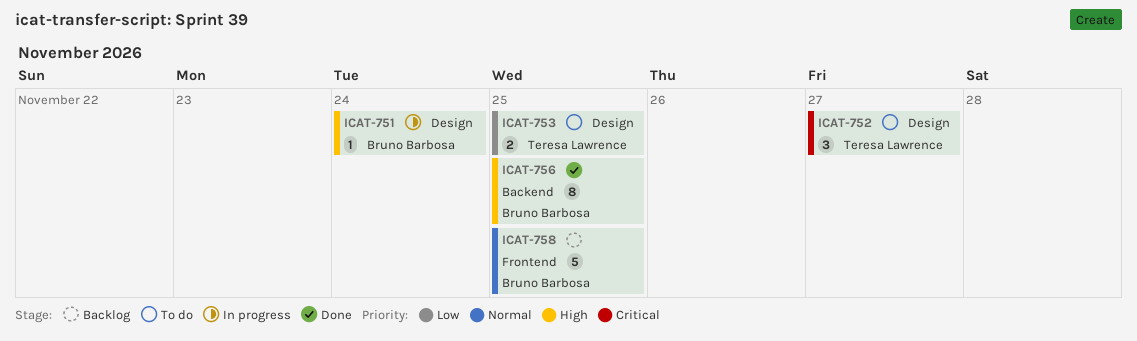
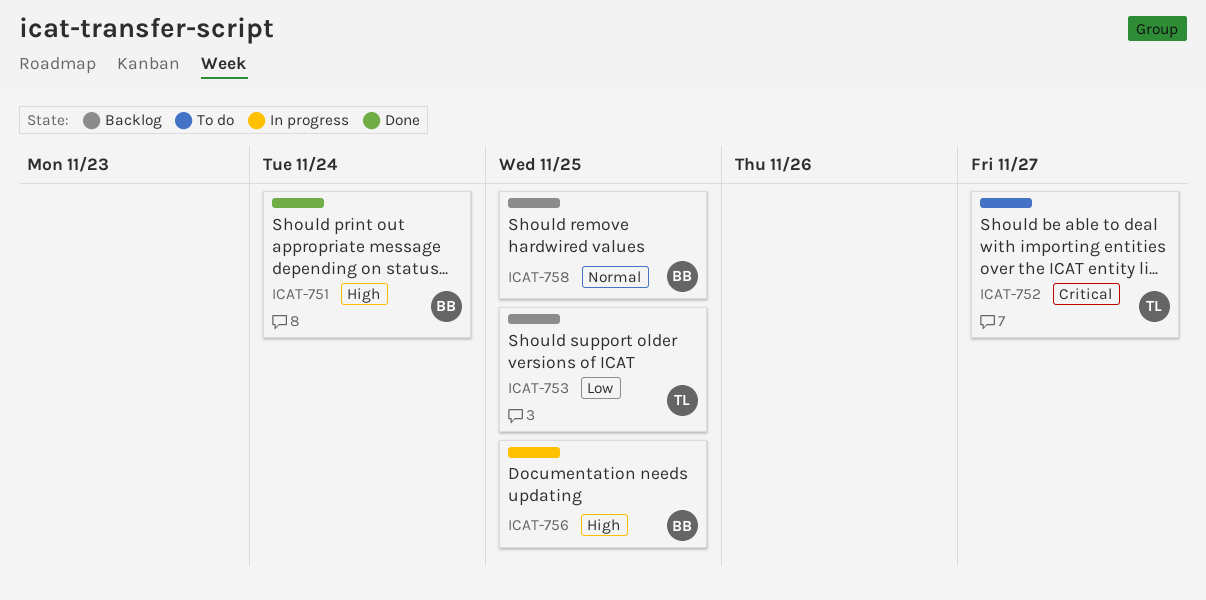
ICAT-751, status: In progress -> Done
ICAT-753, status: To do -> Backlog
ICAT-756, status: Done -> In progress

